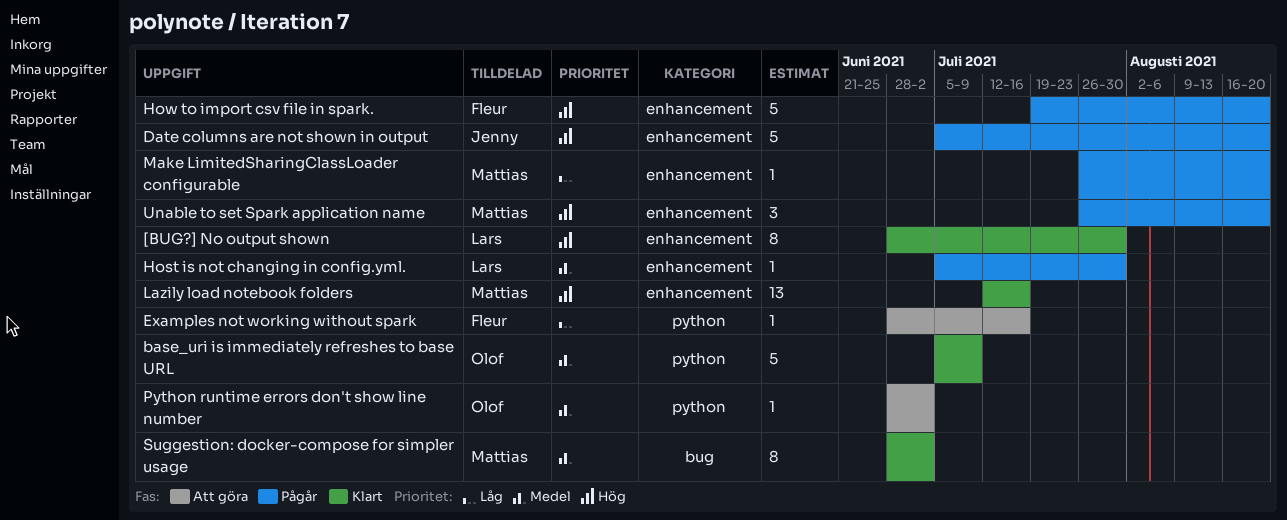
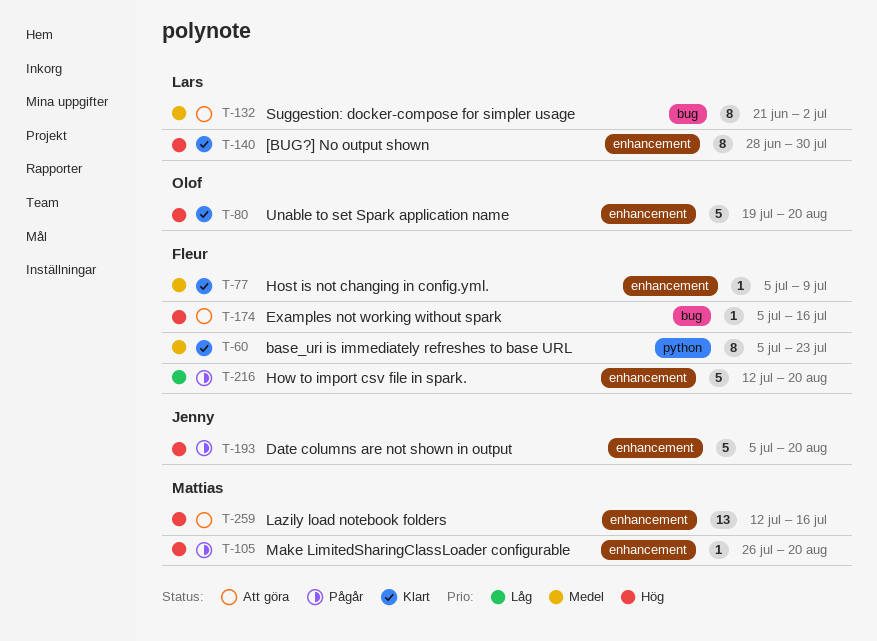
base_uri is immediately refreshes to base URL, owner: Olof -> Fleur
base_uri is immediately refreshes to base URL, estimate: 5 -> 8
base_uri is immediately refreshes to base URL, due: Jul 9 -> Jul 23
Examples not working without spark, priority: Låg -> Hög
Examples not working without spark, label: python -> bug
Examples not working without spark, start: Jun 28 -> Jul 5
Host is not changing in config.yml., status: Pågår -> Klart
Host is not changing in config.yml., owner: Lars -> Fleur
Host is not changing in config.yml., due: Jul 30 -> Jul 9
How to import csv file in spark., priority: Hög -> Låg
How to import csv file in spark., start: Jul 19 -> Jul 12
Lazily load notebook folders, status: Klart -> Att göra
Make LimitedSharingClassLoader configurable, priority: Låg -> Hög
Python runtime errors don't show line number: present -> none
Suggestion: docker-compose for simpler usage, status: Klart -> Att göra
Suggestion: docker-compose for simpler usage, owner: Mattias -> Lars
Suggestion: docker-compose for simpler usage, start: Jun 28 -> Jun 21
Unable to set Spark application name, status: Pågår -> Klart
Unable to set Spark application name, owner: Mattias -> Olof
Unable to set Spark application name, estimate: 3 -> 5
Unable to set Spark application name, start: Jul 26 -> Jul 19

